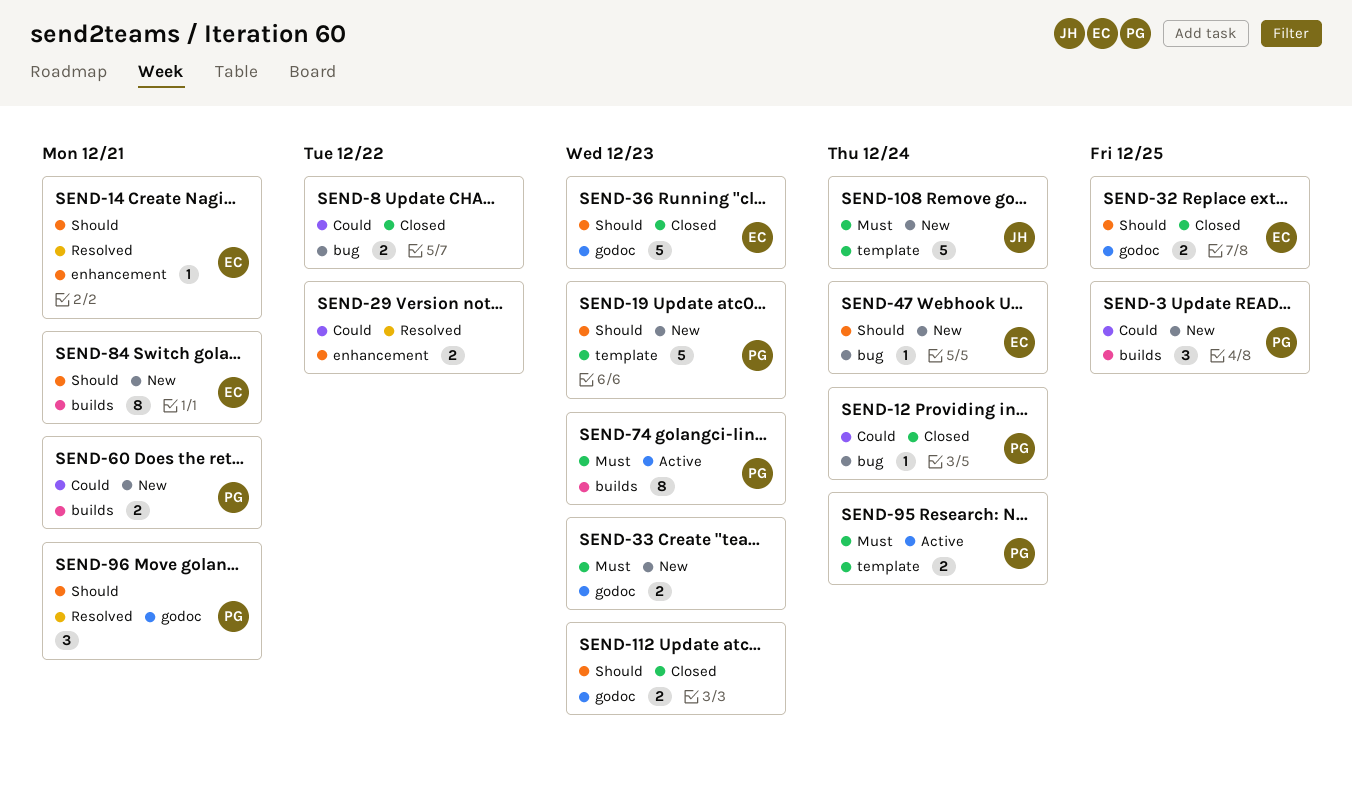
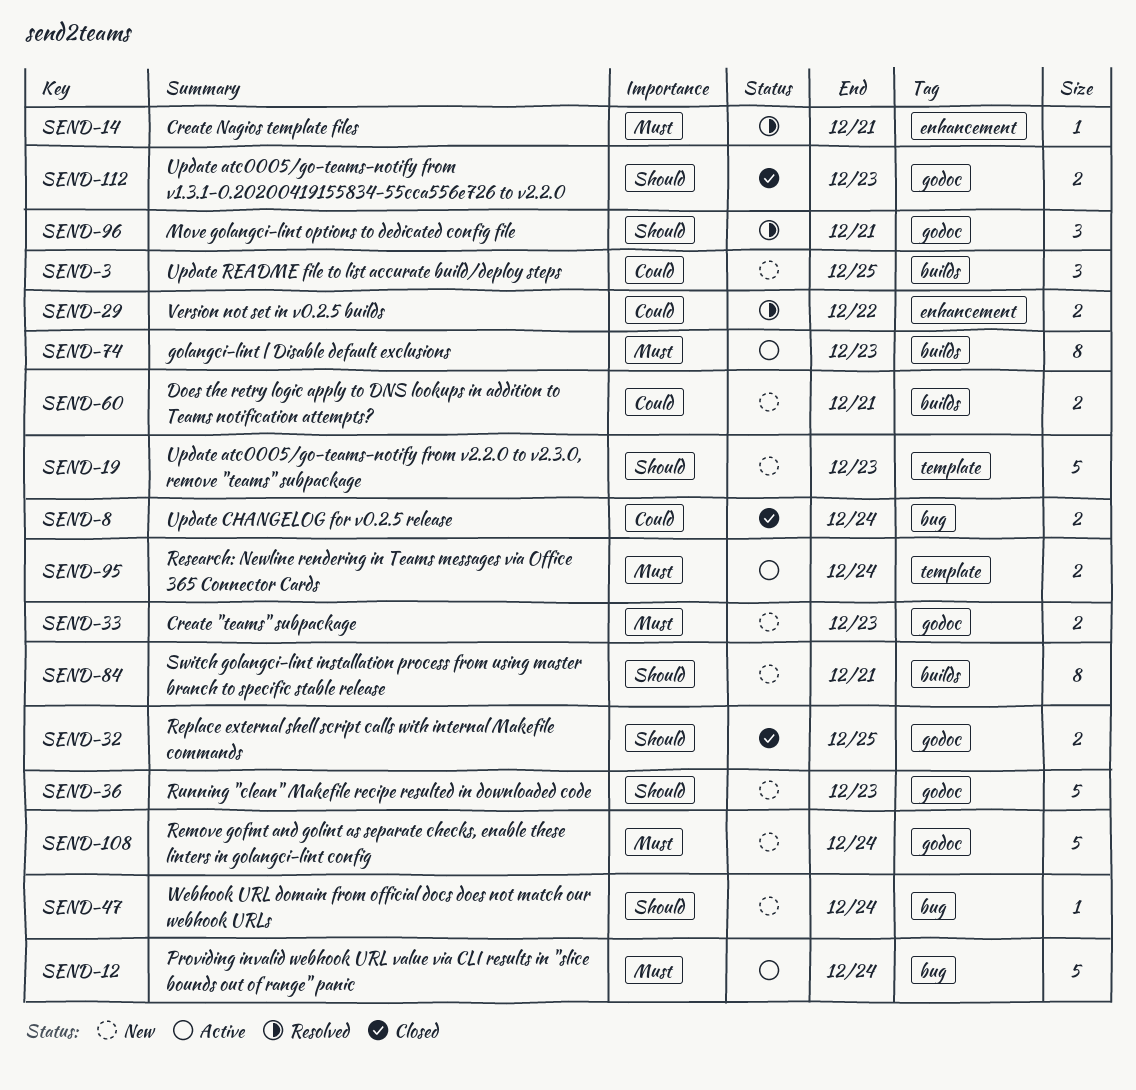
SEND-8, due: Dec 22 -> Dec 24
SEND-12, status: Closed -> Active
SEND-12, priority: Could -> Must
SEND-12, estimate: 1 -> 5
SEND-14, priority: Should -> Must
SEND-36, status: Closed -> New
SEND-108, label: template -> godoc

